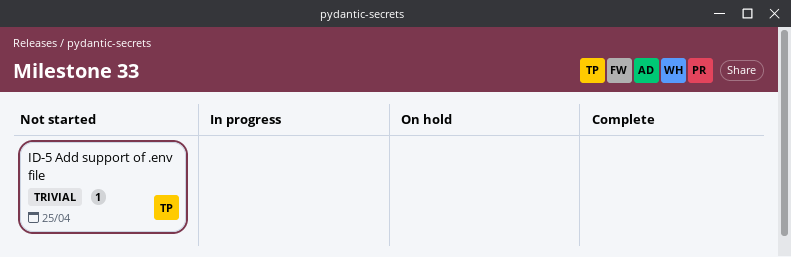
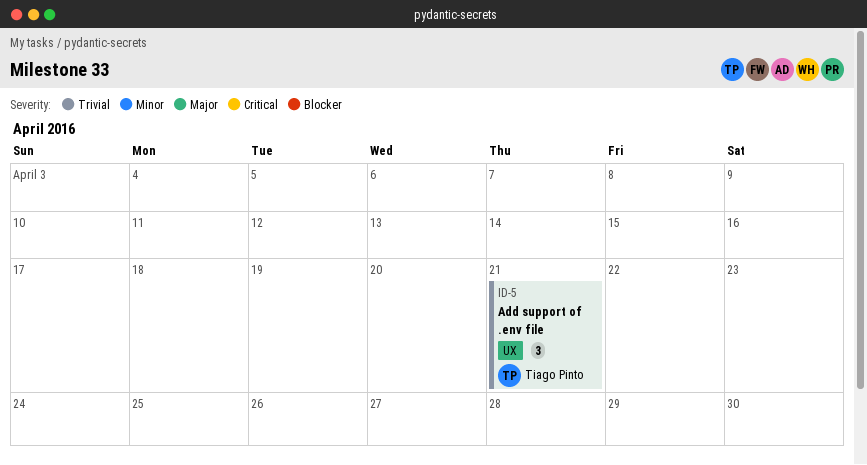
ID-5, estimate: 1 -> 3
ID-5, due: Apr 25 -> Apr 21

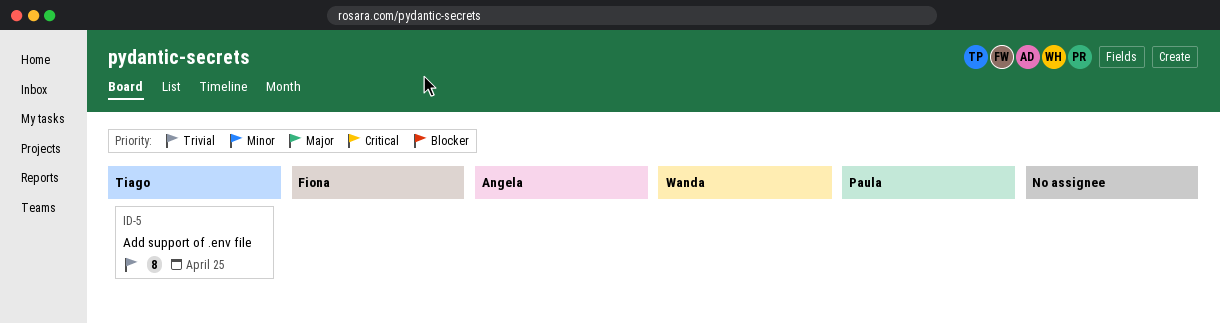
ID-5, estimate: 3 -> 8
ID-5, due: Apr 21 -> Apr 25

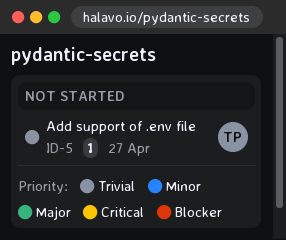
ID-5, estimate: 8 -> 1
ID-5, due: Apr 25 -> Apr 27

